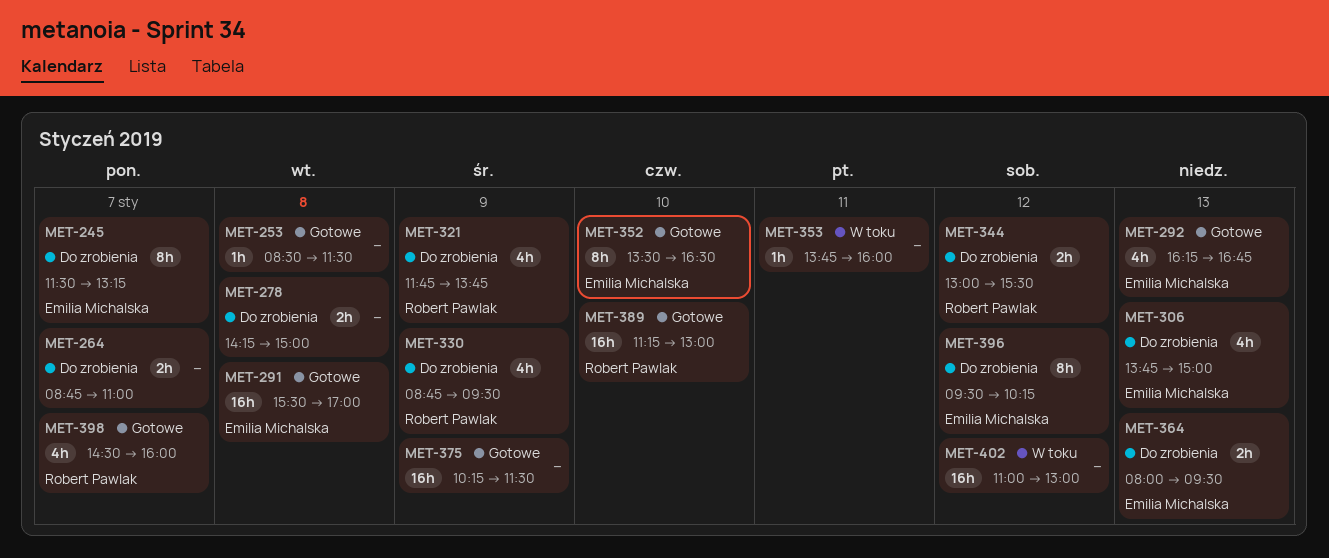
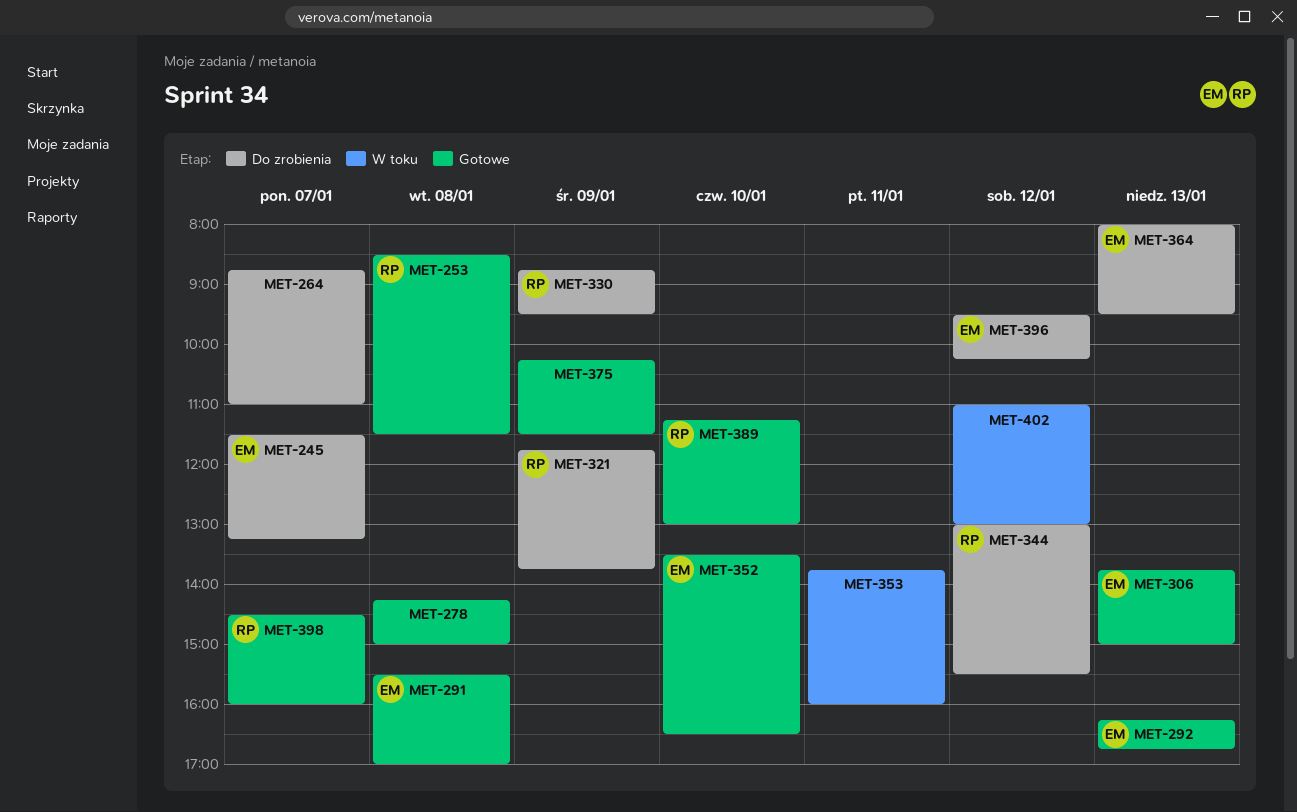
MET-253, owner: none -> Robert Pawlak
MET-278, status: Do zrobienia -> Gotowe
MET-306, status: Do zrobienia -> Gotowe

